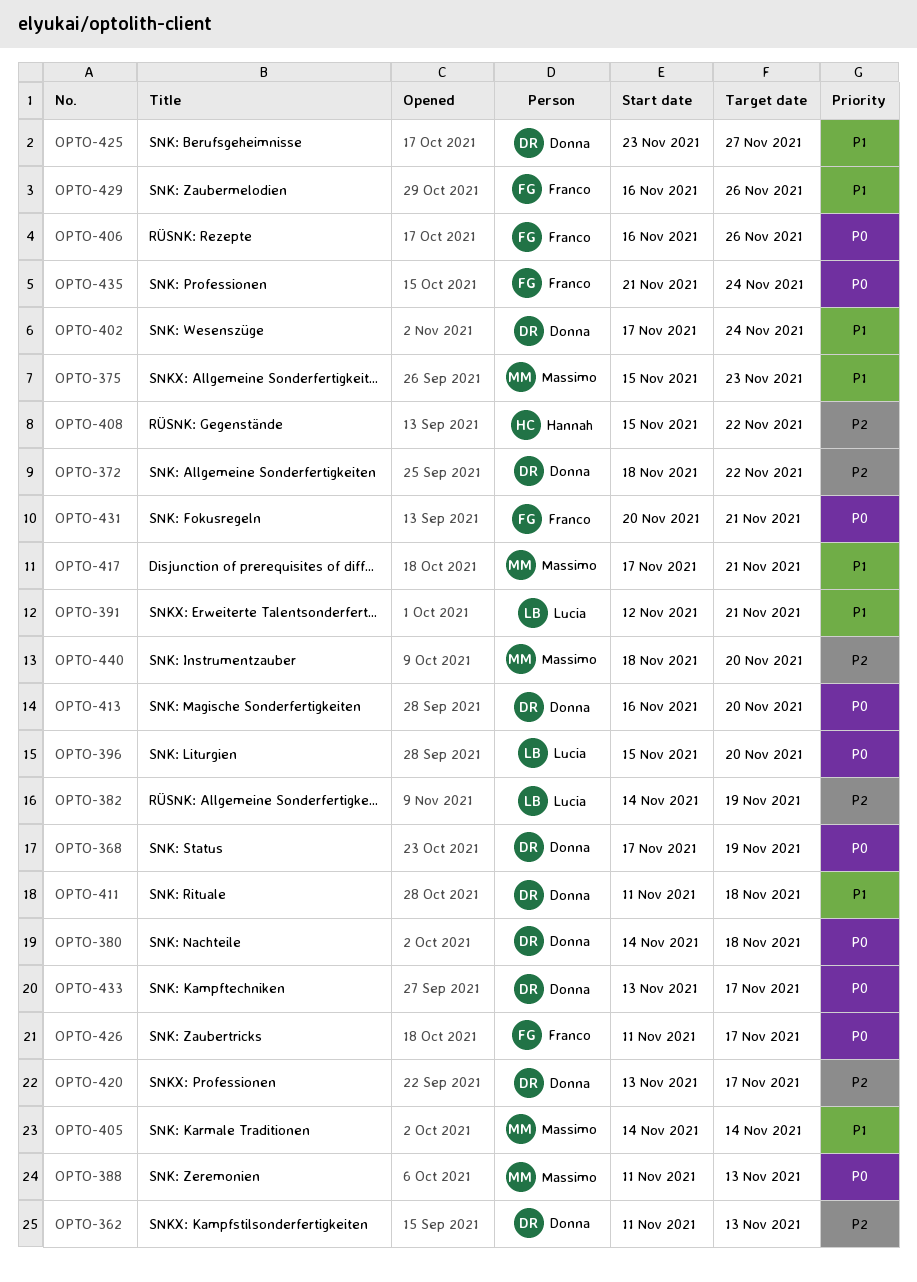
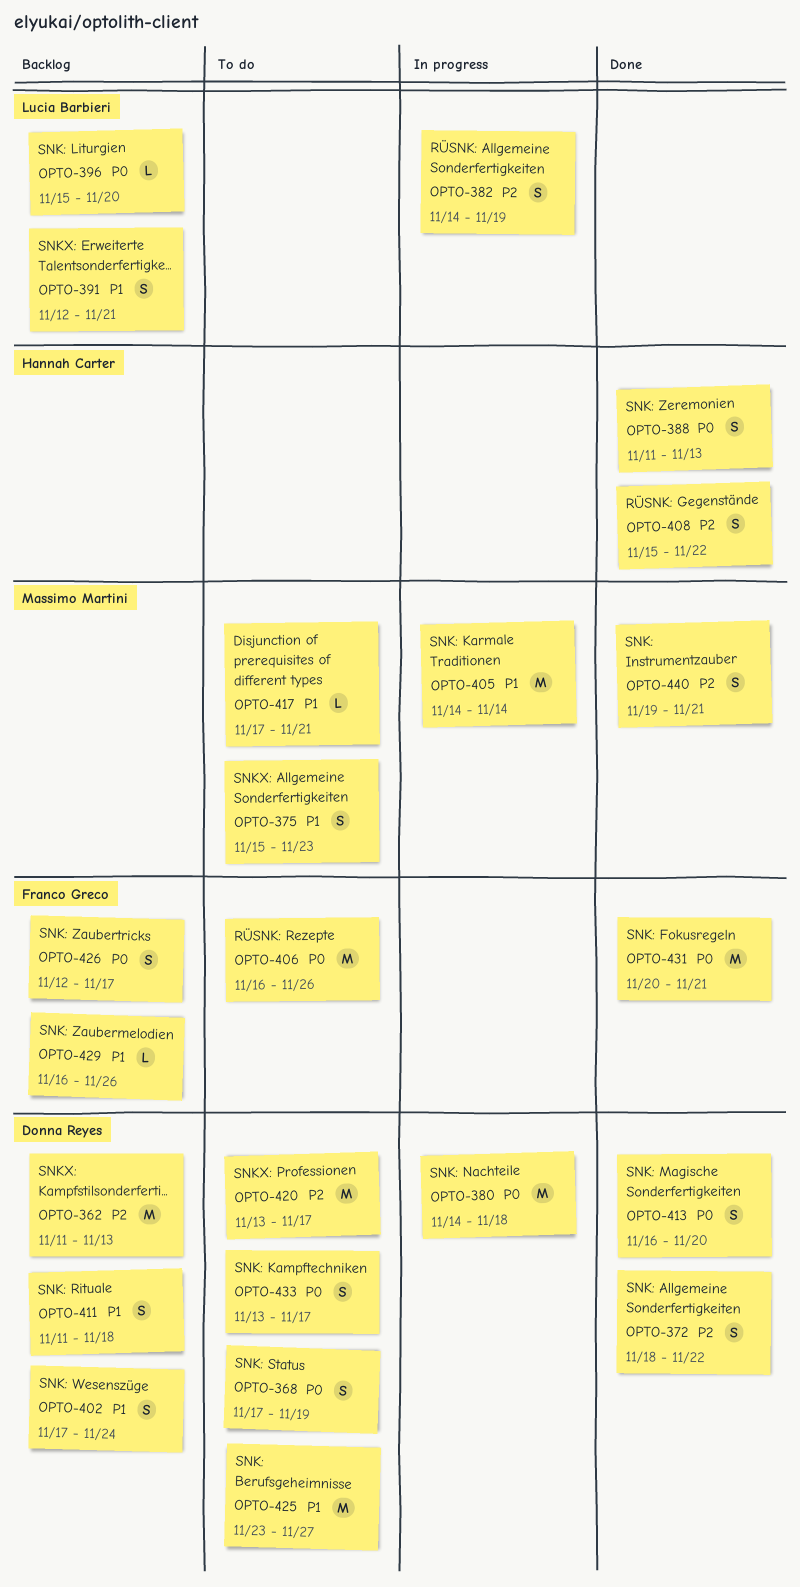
OPTO-388, owner: Massimo Martini -> Hannah Carter
OPTO-426, start: Nov 11 -> Nov 12
OPTO-435: present -> none
OPTO-440, start: Nov 18 -> Nov 19
OPTO-440, due: Nov 20 -> Nov 21

